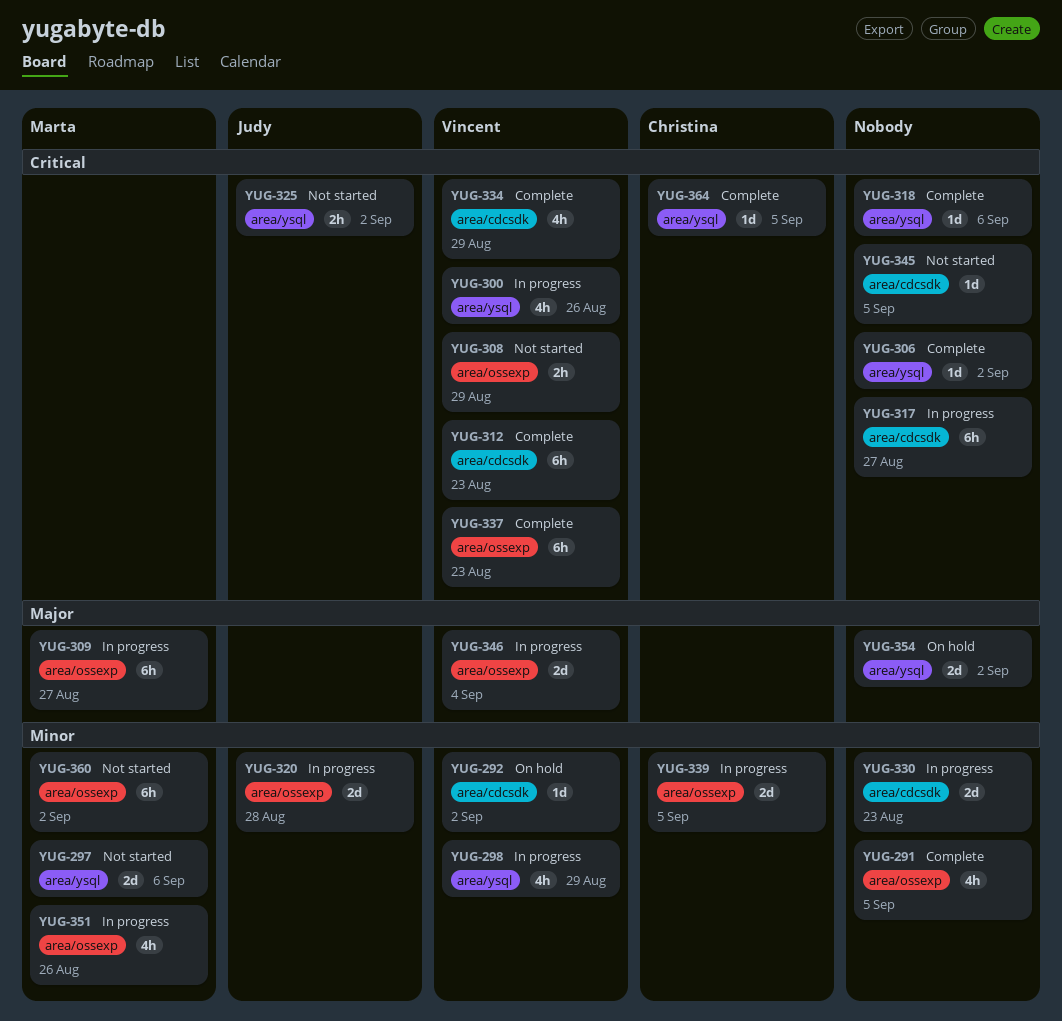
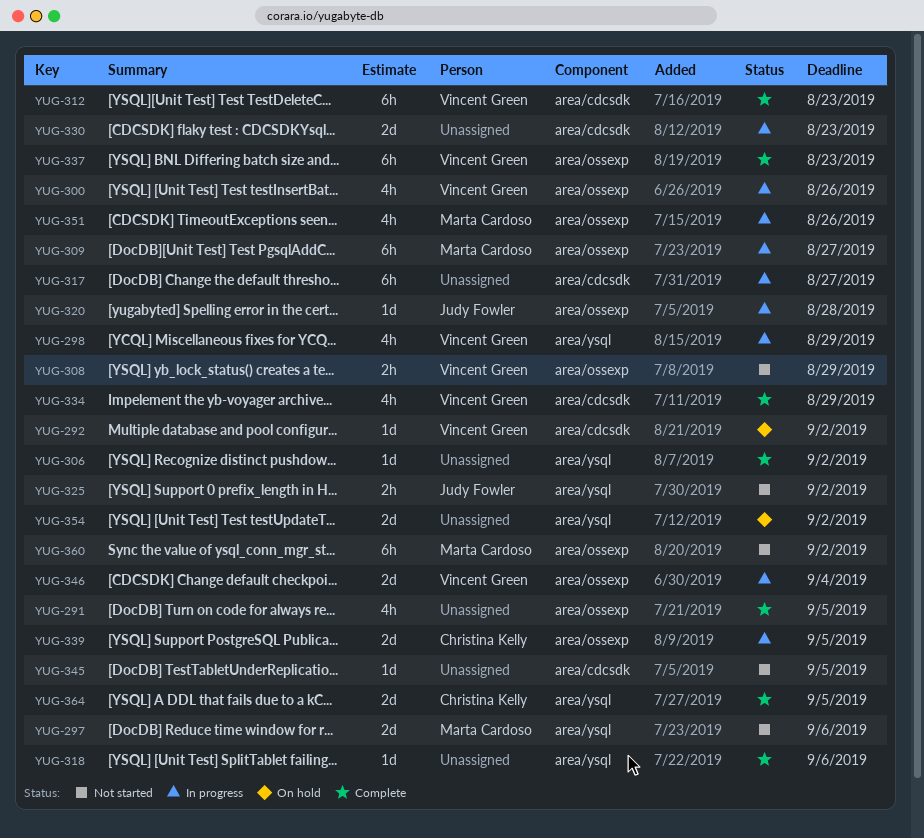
YUG-300, label: area/ysql -> area/ossexp
YUG-320, estimate: 2d -> 1d
YUG-364, estimate: 1d -> 2d

